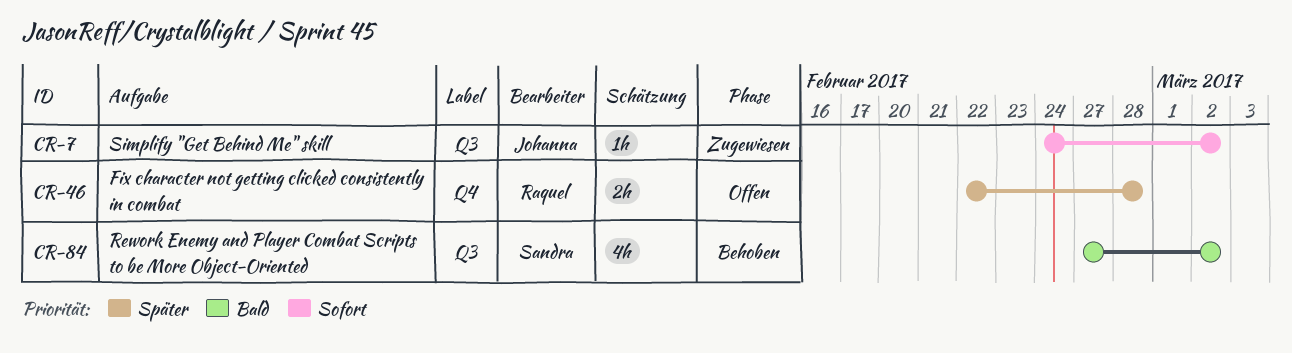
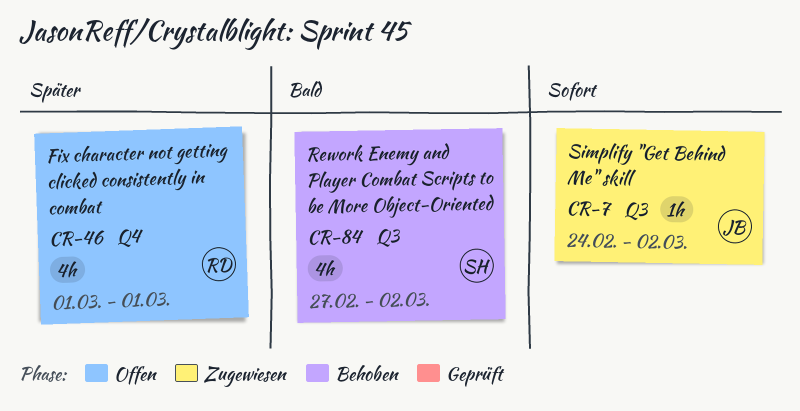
CR-46, estimate: 2h -> 4h
CR-46, start: Feb 22 -> Mar 1
CR-46, due: Feb 28 -> Mar 1

